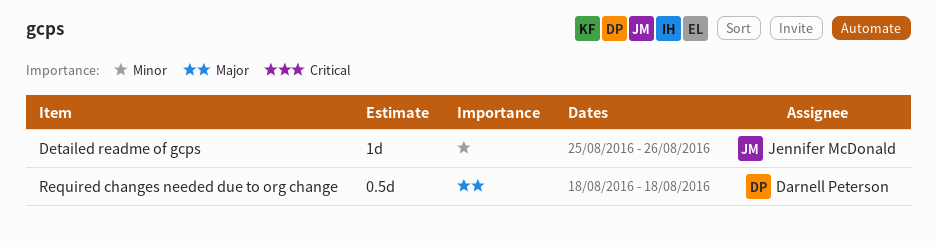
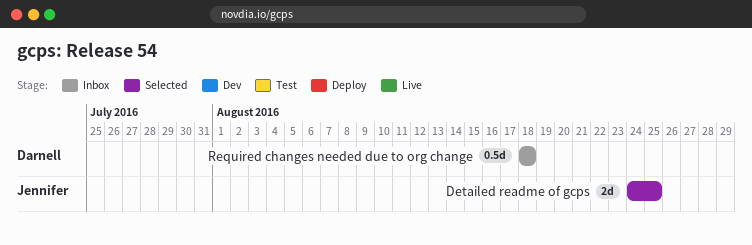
Detailed readme of gcps, estimate: 1d -> 2d
Detailed readme of gcps, start: Aug 25 -> Aug 24
Detailed readme of gcps, due: Aug 26 -> Aug 25

